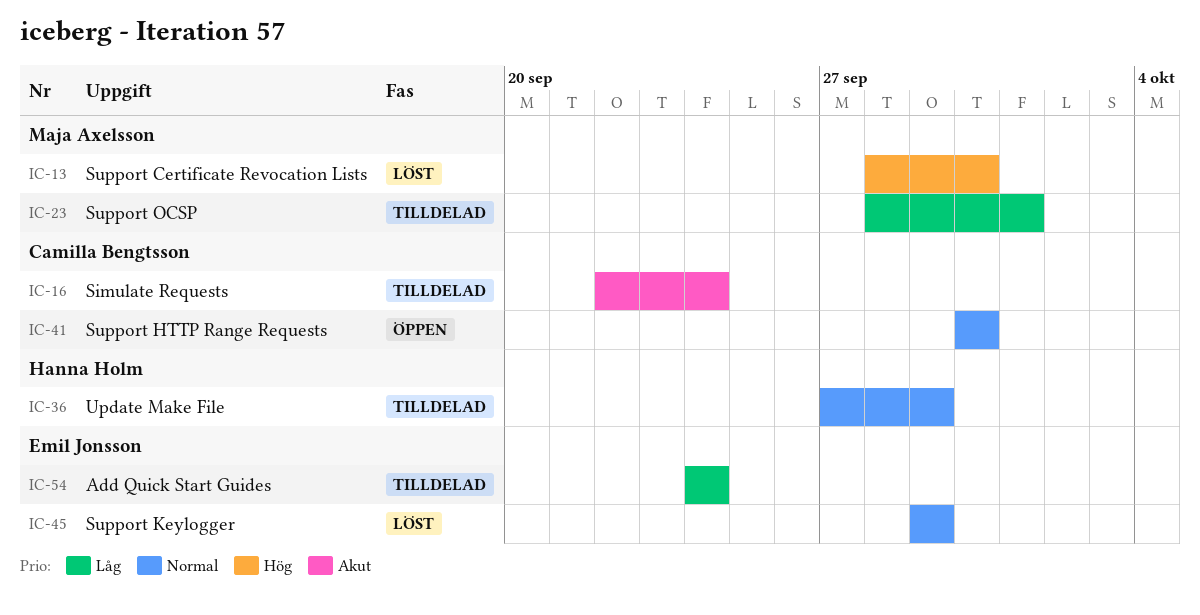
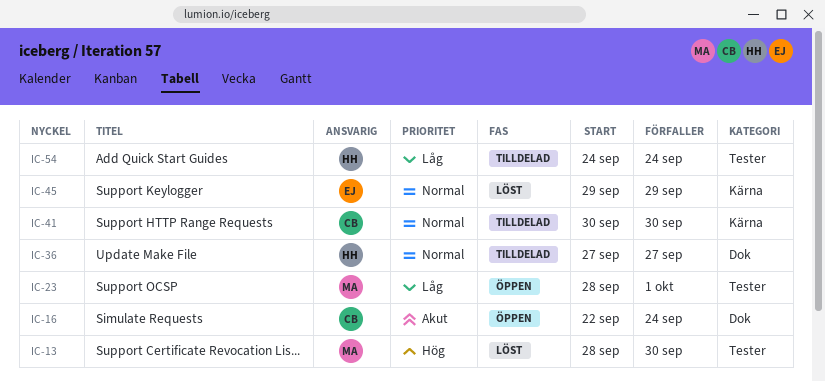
IC-16, status: Tilldelad -> Öppen
IC-23, status: Tilldelad -> Öppen
IC-36, due: Sep 29 -> Sep 27
IC-41, status: Öppen -> Tilldelad
IC-54, owner: Emil Jonsson -> Hanna Holm

